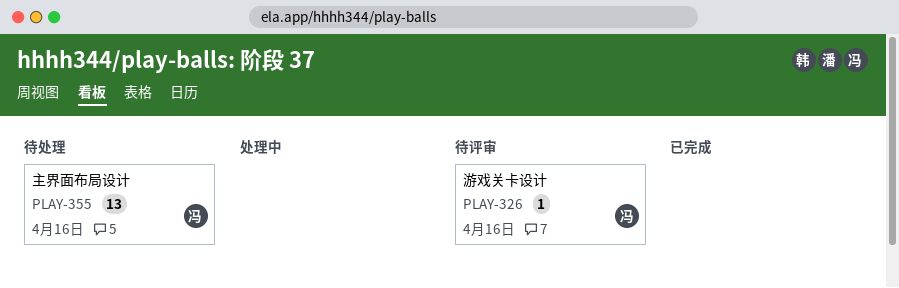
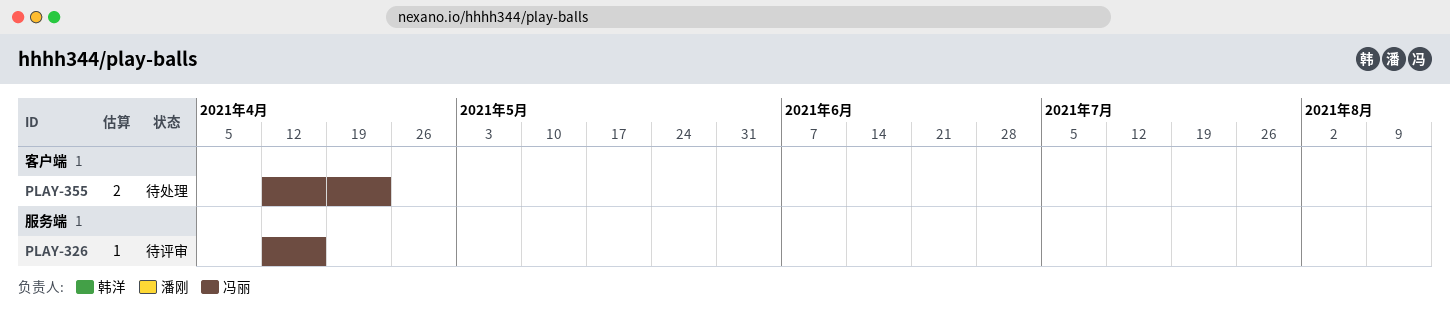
PLAY-355, estimate: 13 -> 2
PLAY-355, due: Apr 16 -> Apr 23

